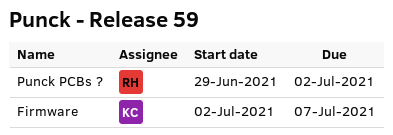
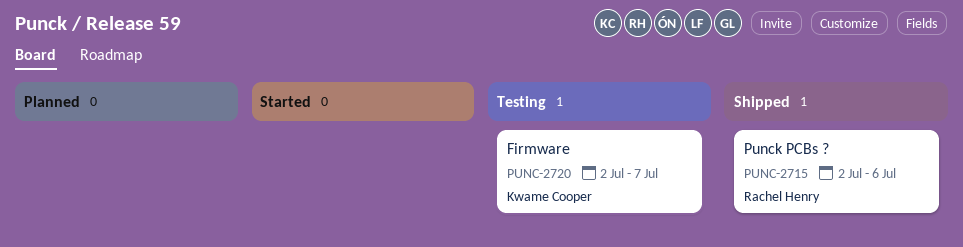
Punck PCBs ?, start: Jun 29 -> Jul 2
Punck PCBs ?, due: Jul 2 -> Jul 6

